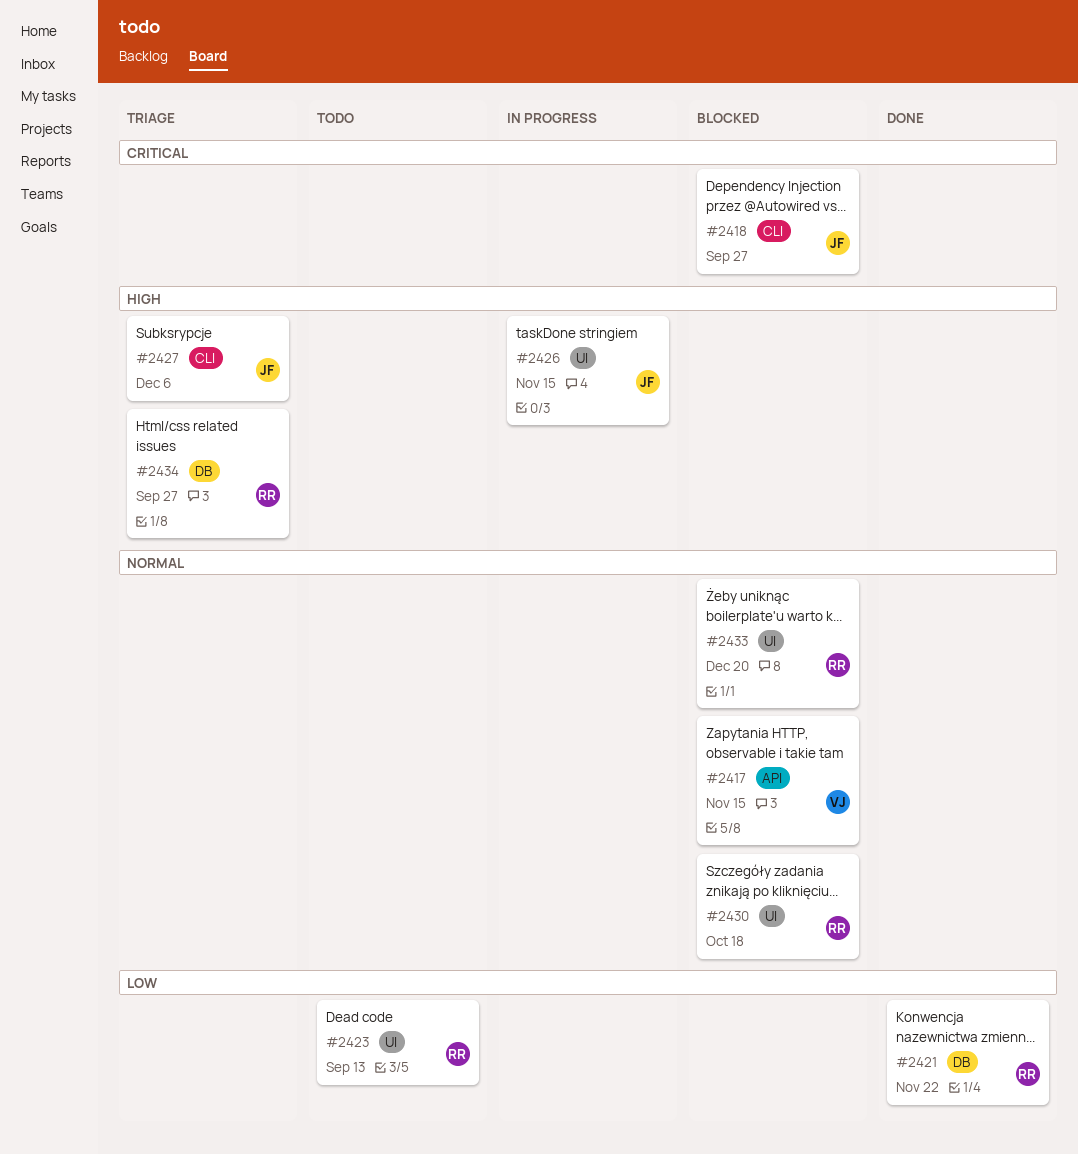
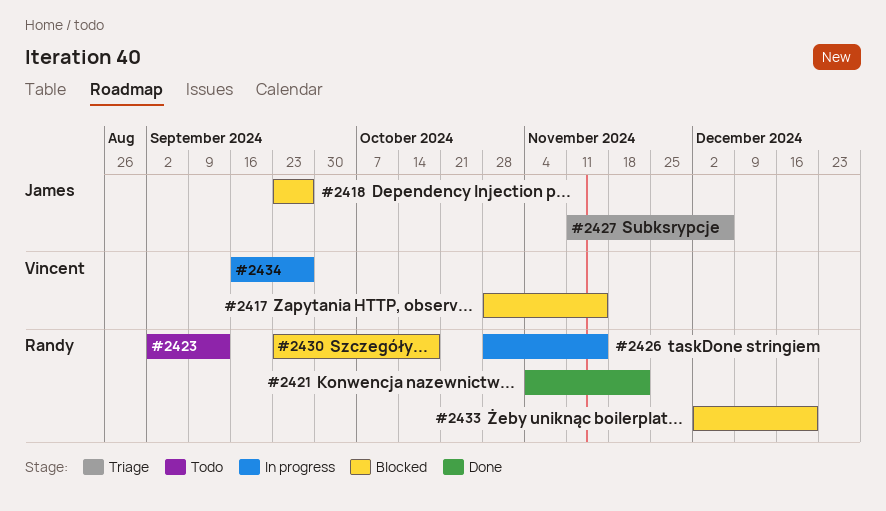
#2426, owner: James -> Randy
#2434, status: Triage -> In progress
#2434, owner: Randy -> Vincent

